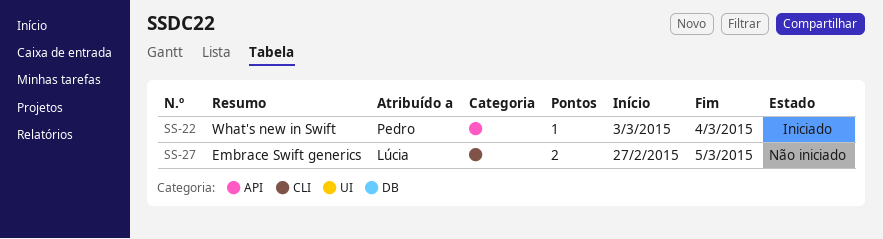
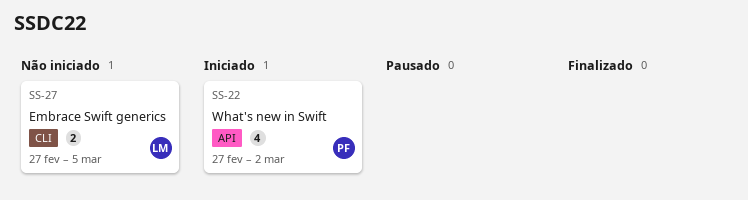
SS-22, estimate: 1 -> 4
SS-22, start: Mar 3 -> Feb 27
SS-22, due: Mar 4 -> Mar 2

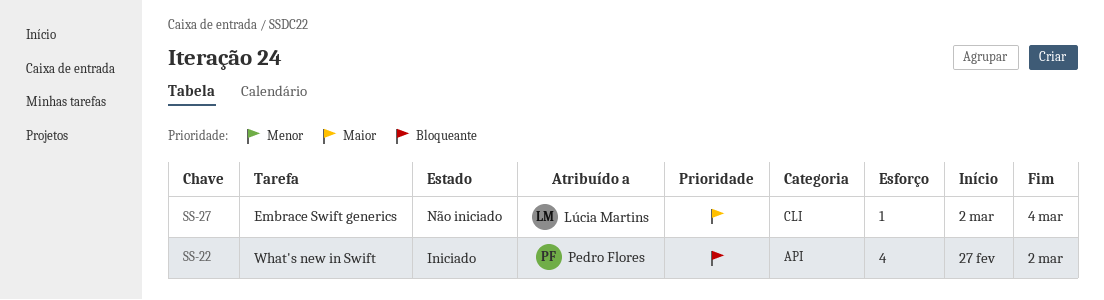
SS-27, estimate: 2 -> 1
SS-27, start: Feb 27 -> Mar 2
SS-27, due: Mar 5 -> Mar 4

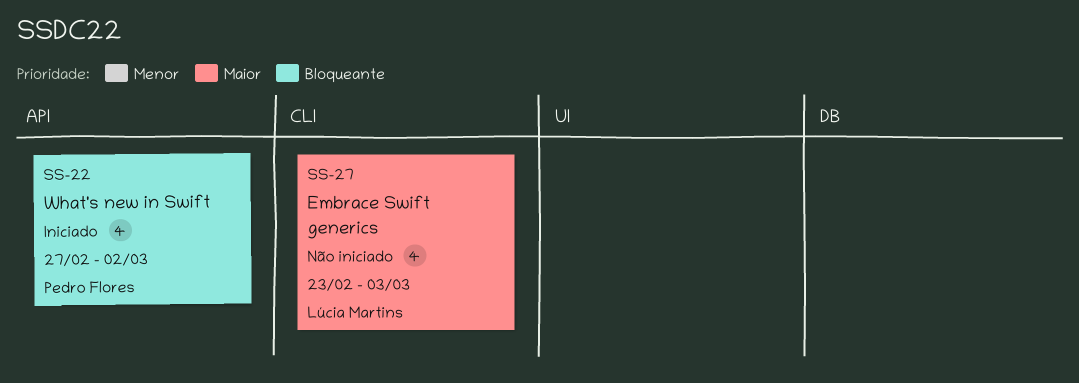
SS-27, estimate: 1 -> 4
SS-27, start: Mar 2 -> Feb 23
SS-27, due: Mar 4 -> Mar 3

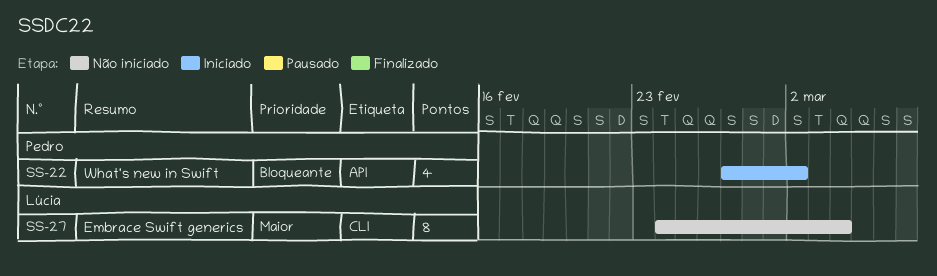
SS-27, estimate: 4 -> 8
SS-27, start: Feb 23 -> Feb 24
SS-27, due: Mar 3 -> Mar 4

